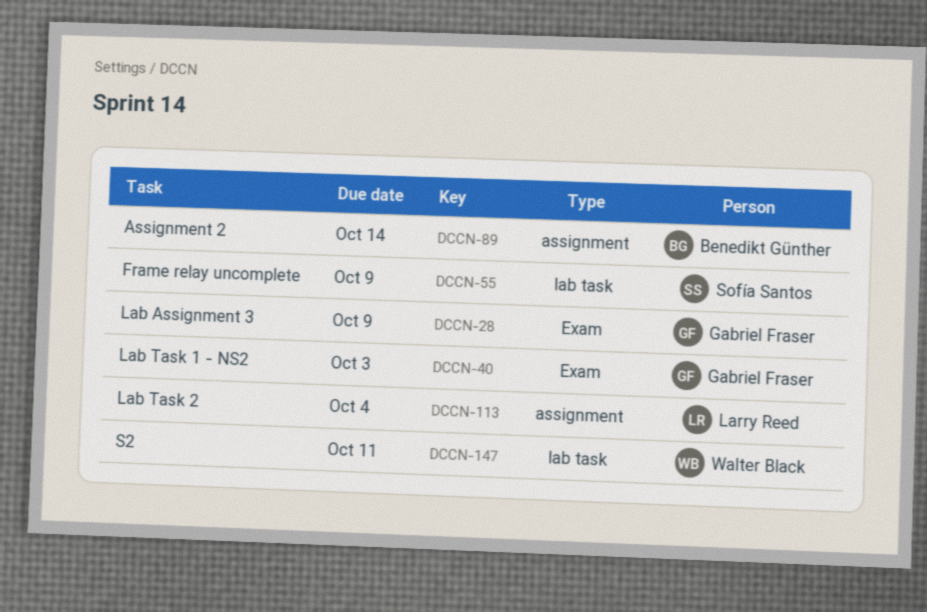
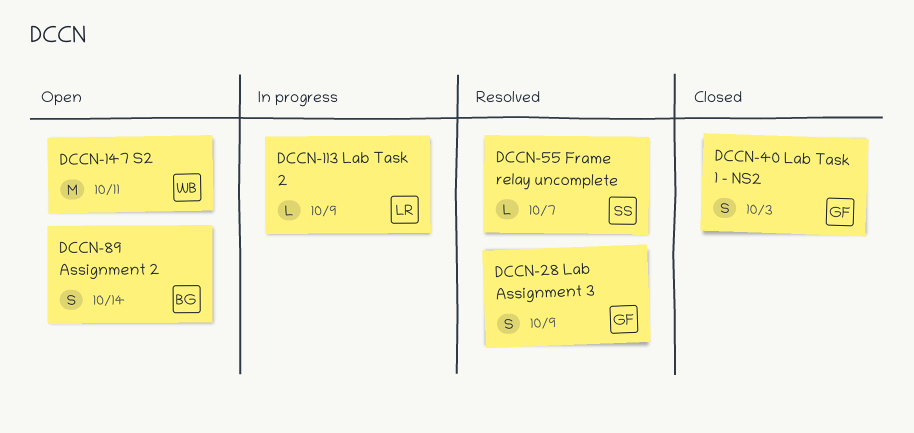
DCCN-55, due: Oct 9 -> Oct 7
DCCN-113, due: Oct 4 -> Oct 9

